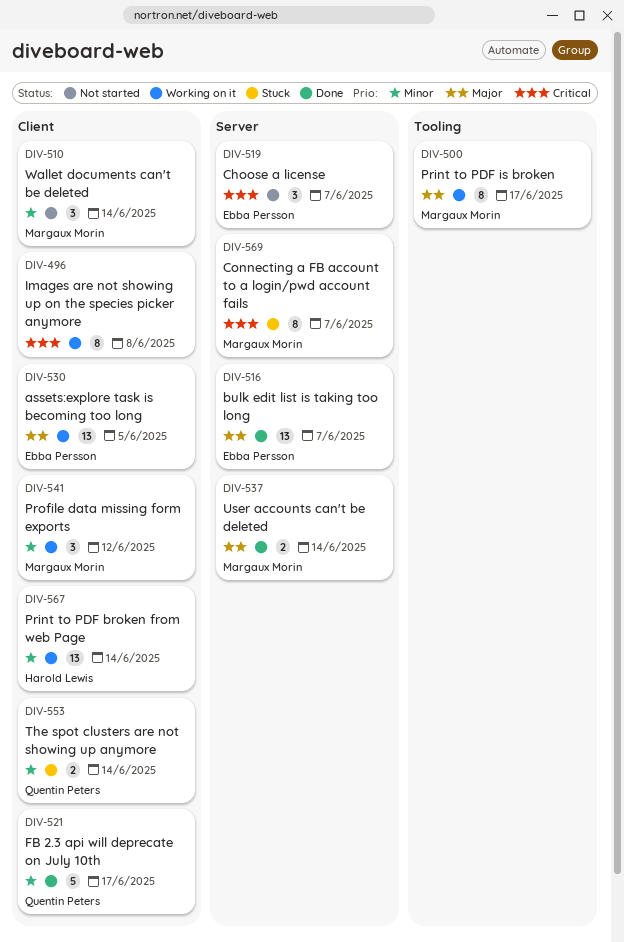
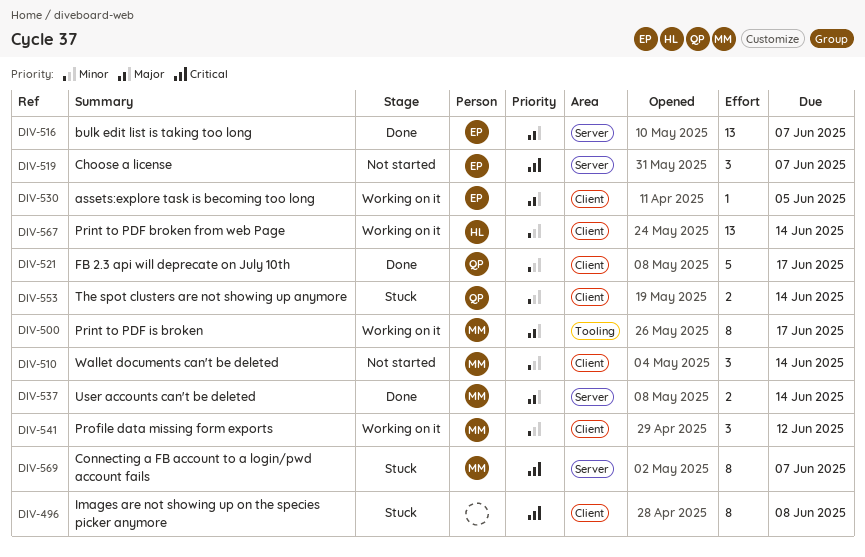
DIV-496, status: Working on it -> Stuck
DIV-530, estimate: 13 -> 1

